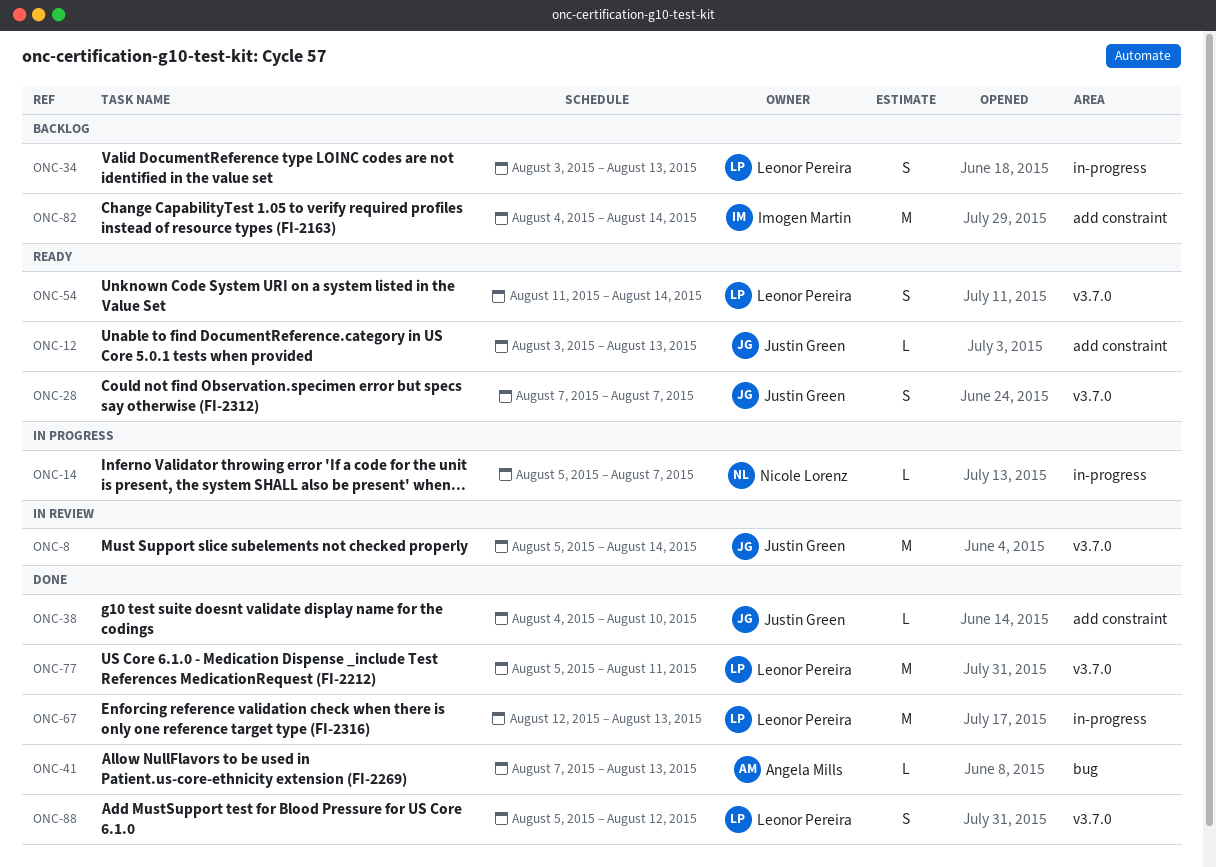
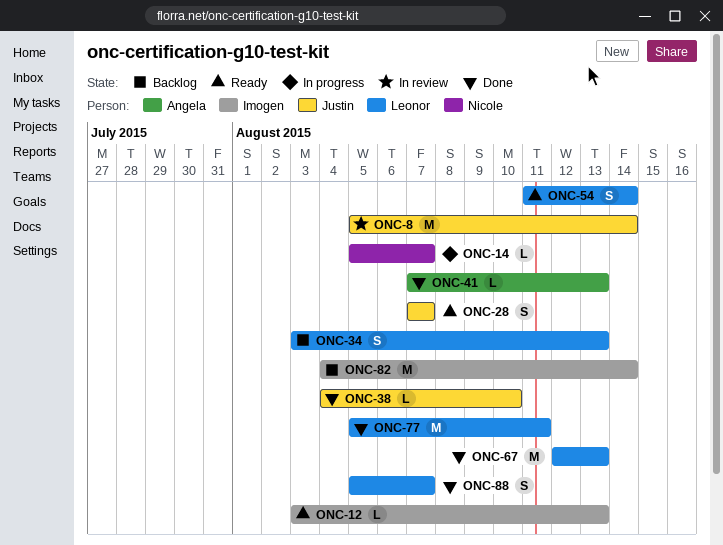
ONC-12, owner: Justin Green -> Imogen Martin
ONC-88, due: Aug 12 -> Aug 7

